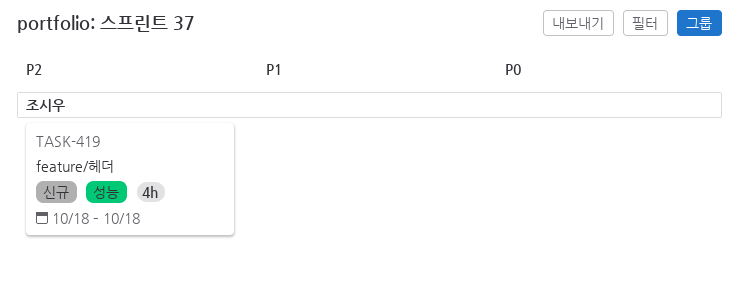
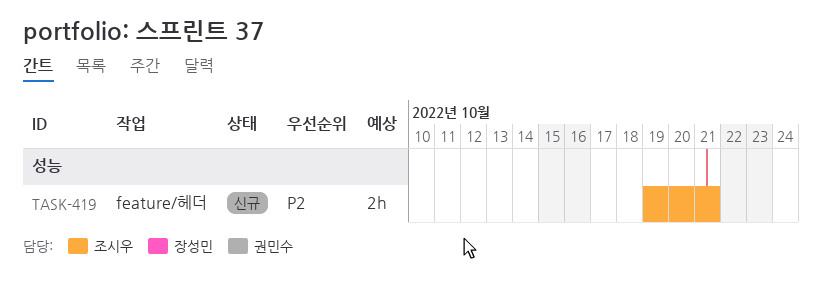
TASK-419, estimate: 4h -> 2h
TASK-419, start: Oct 18 -> Oct 19
TASK-419, due: Oct 18 -> Oct 21

